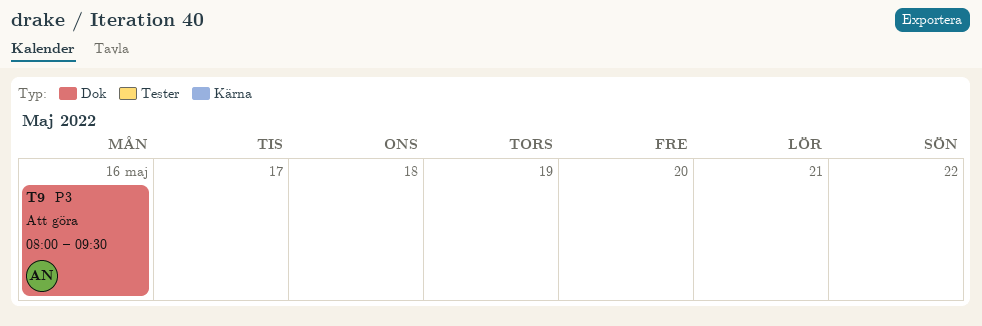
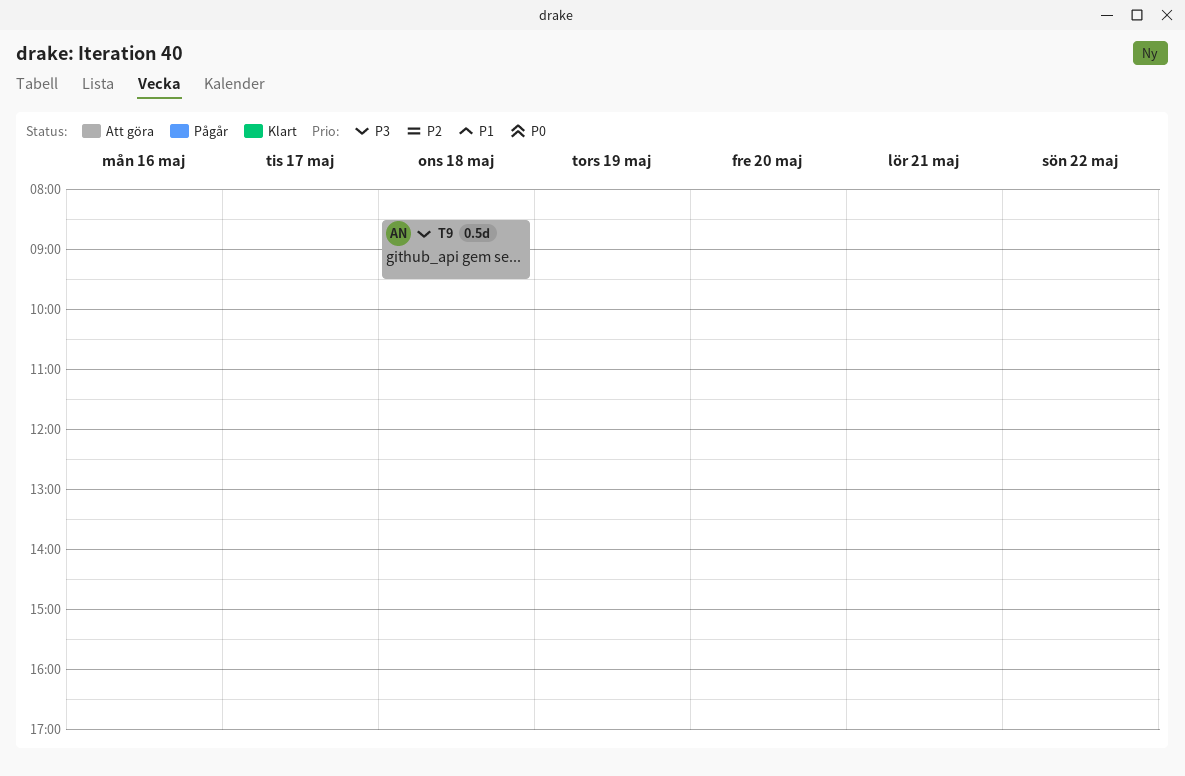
T9, day: May 16 -> May 18
T9, begins: 08:00 -> 08:30

